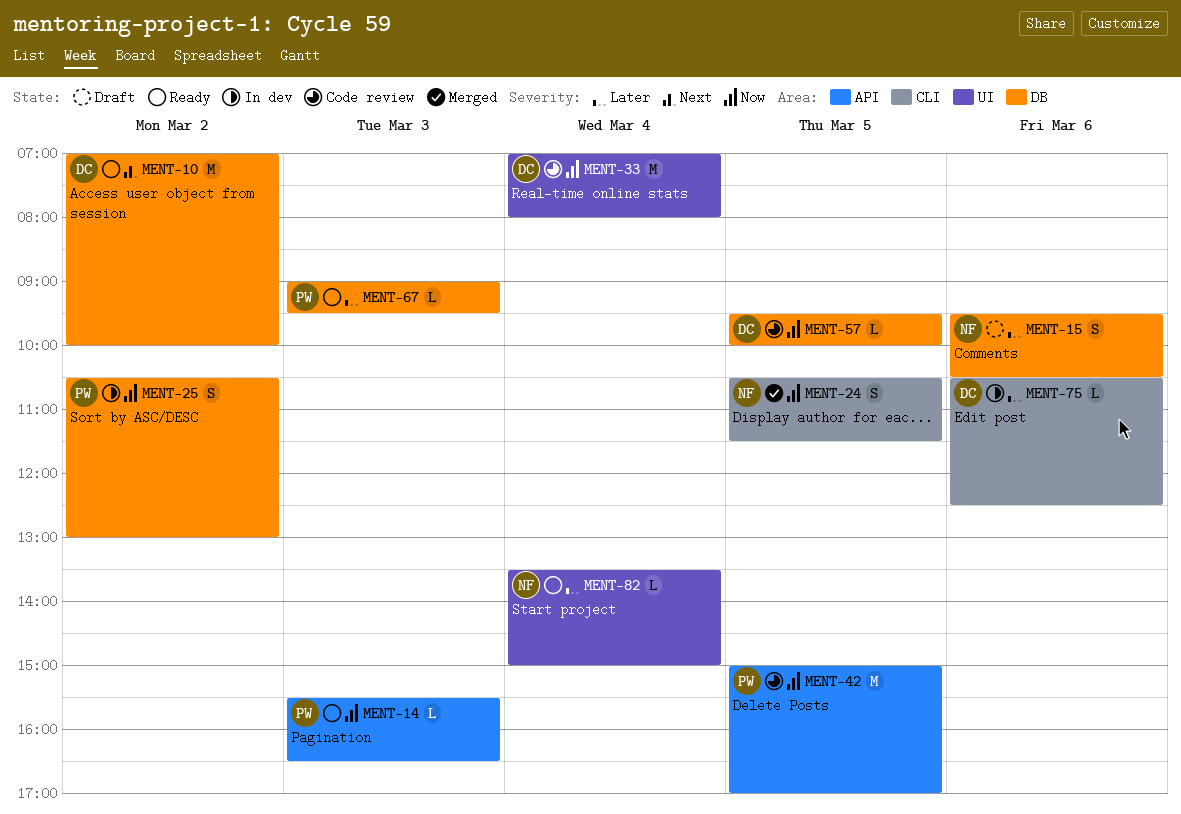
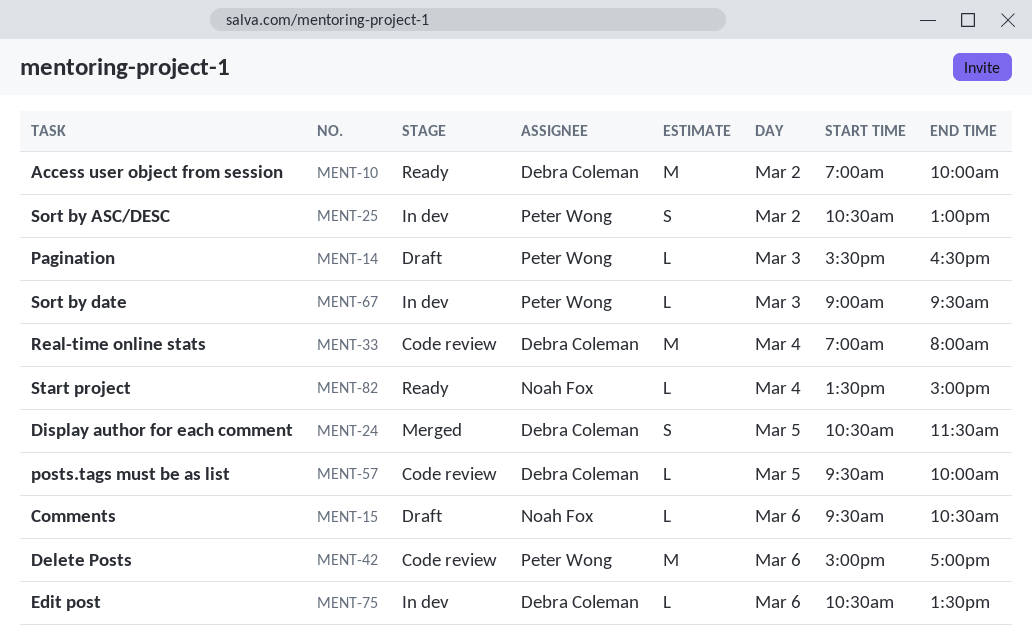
MENT-14, status: Ready -> Draft
MENT-15, estimate: S -> L
MENT-24, owner: Noah Fox -> Debra Coleman
MENT-42, day: Mar 5 -> Mar 6
MENT-67, status: Ready -> In dev
MENT-75, ends: 12:30 -> 13:30

